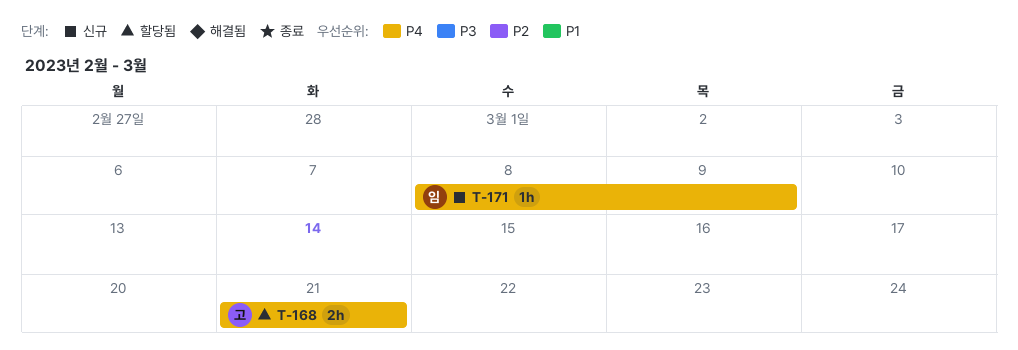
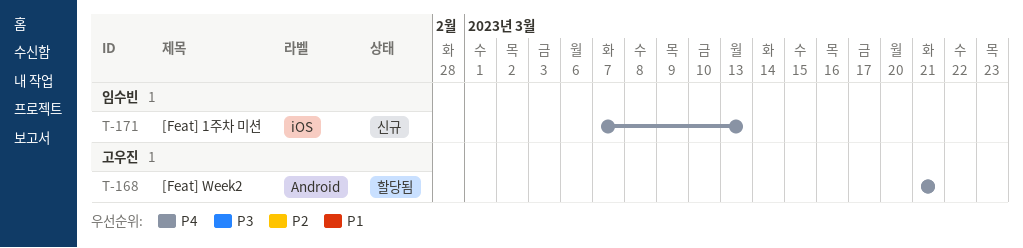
T-171, start: Mar 8 -> Mar 7
T-171, due: Mar 9 -> Mar 13

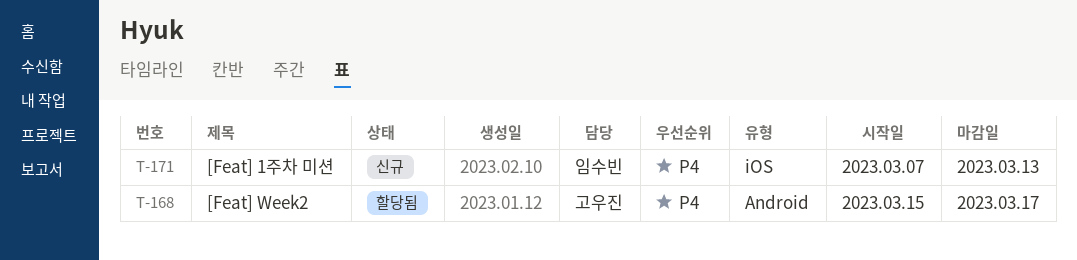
T-168, start: Mar 21 -> Mar 15
T-168, due: Mar 21 -> Mar 17

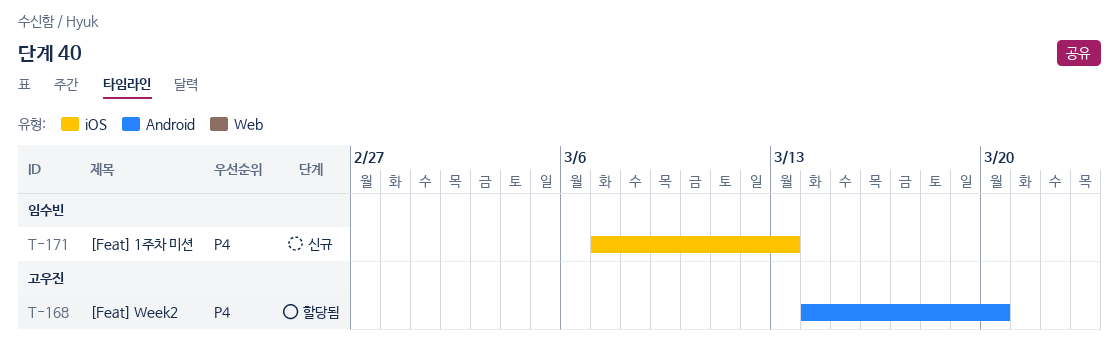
T-168, start: Mar 15 -> Mar 14
T-168, due: Mar 17 -> Mar 20

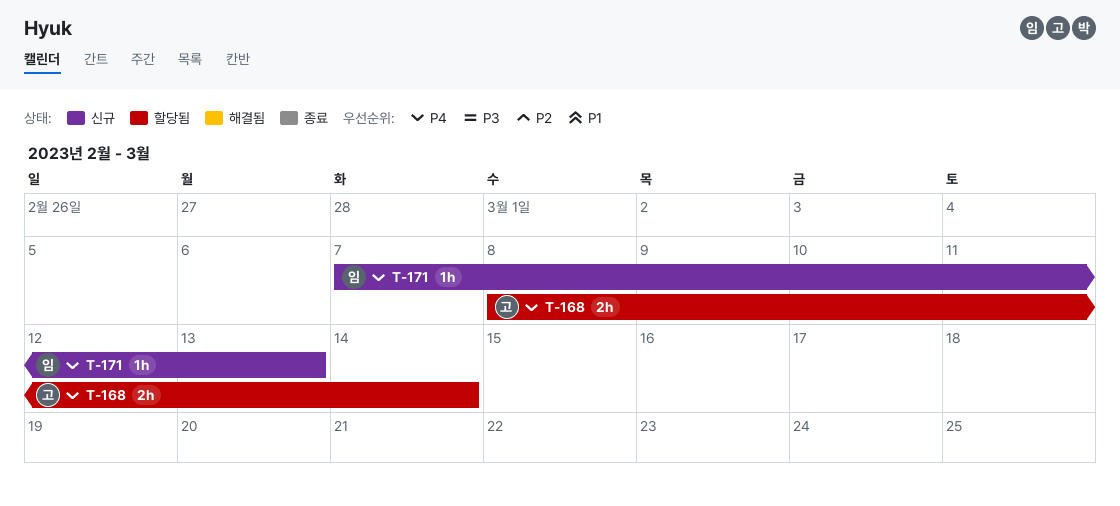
T-168, start: Mar 14 -> Mar 8
T-168, due: Mar 20 -> Mar 14

